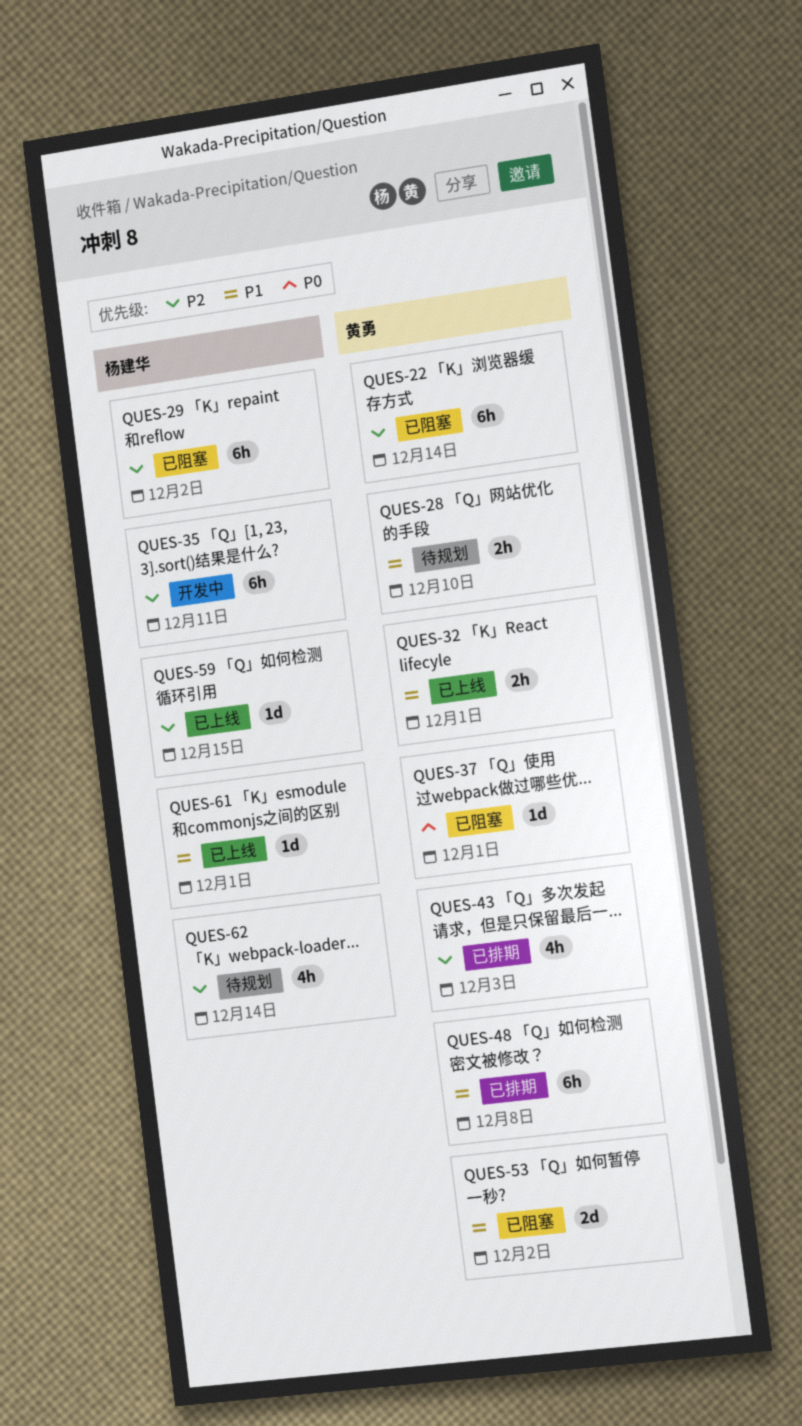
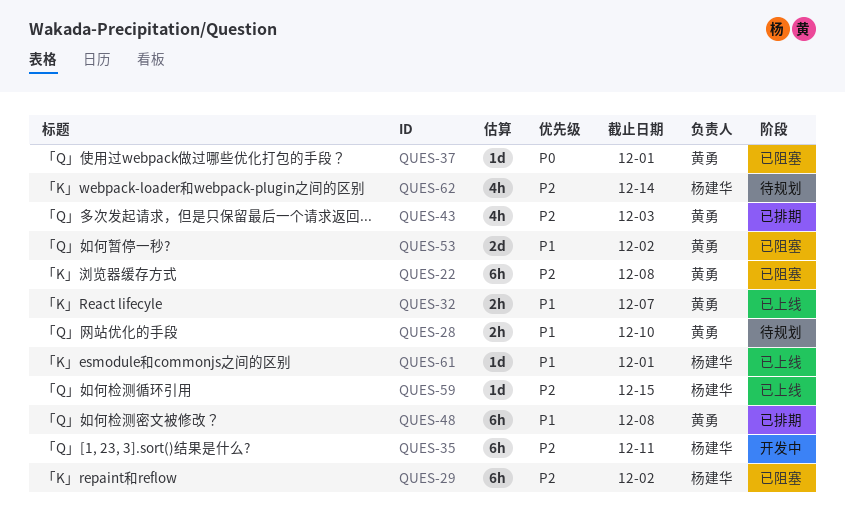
QUES-22, due: Dec 14 -> Dec 8
QUES-32, due: Dec 1 -> Dec 7

